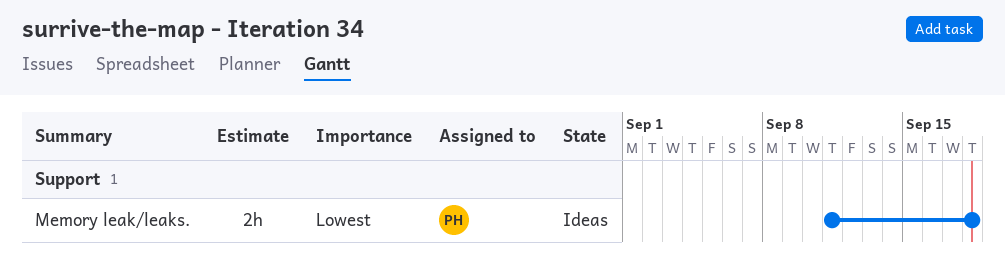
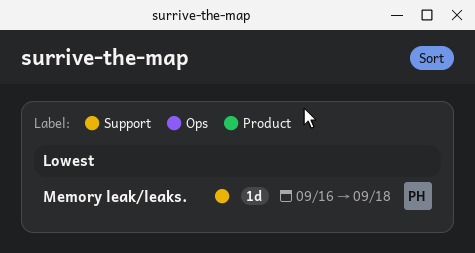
Memory leak/leaks., estimate: 2h -> 1d
Memory leak/leaks., start: Sep 11 -> Sep 16

